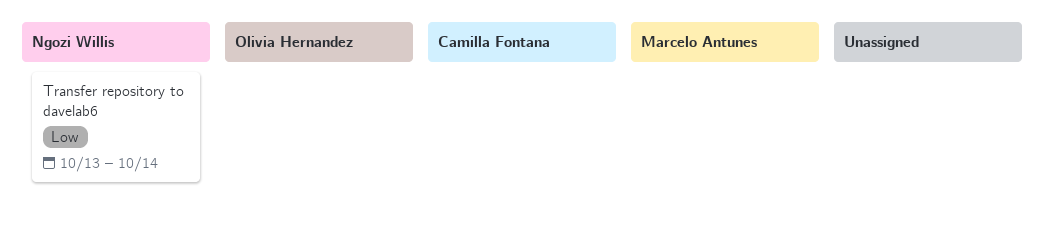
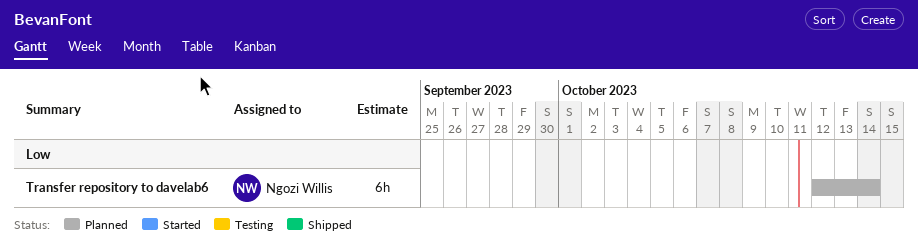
Transfer repository to davelab6, start: Oct 13 -> Oct 12

